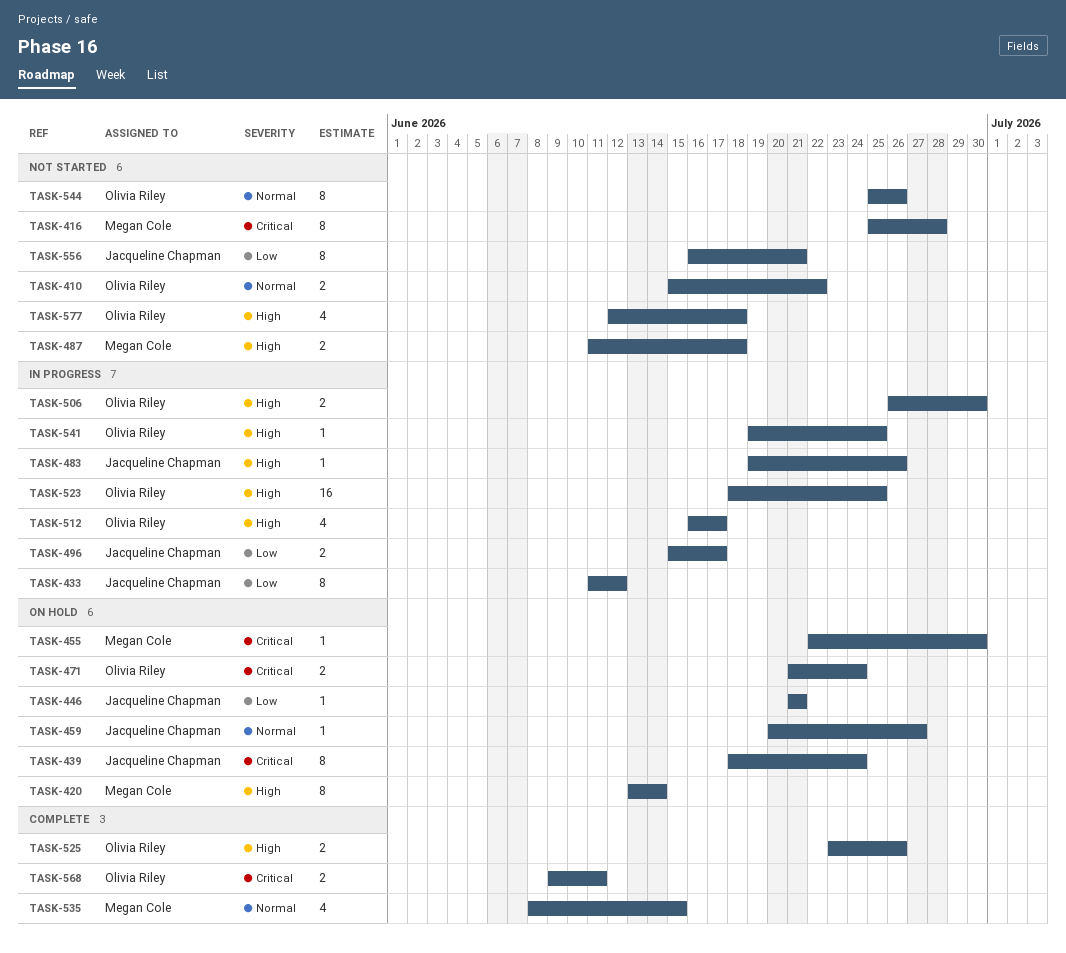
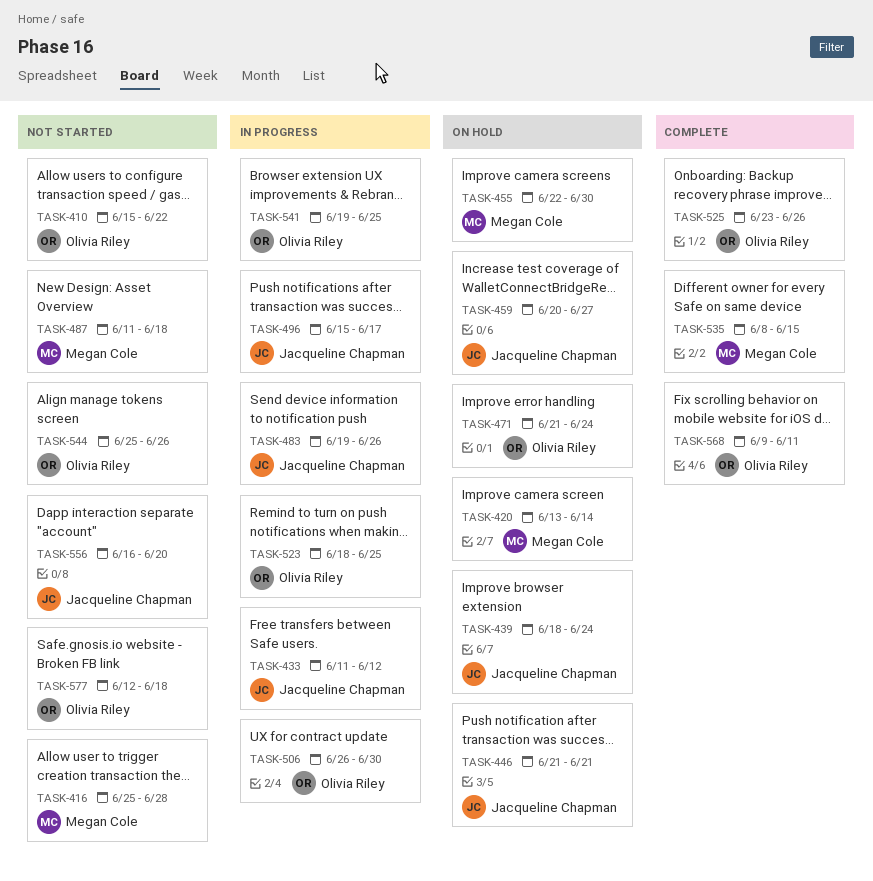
TASK-512: present -> none
TASK-556, due: Jun 21 -> Jun 20

